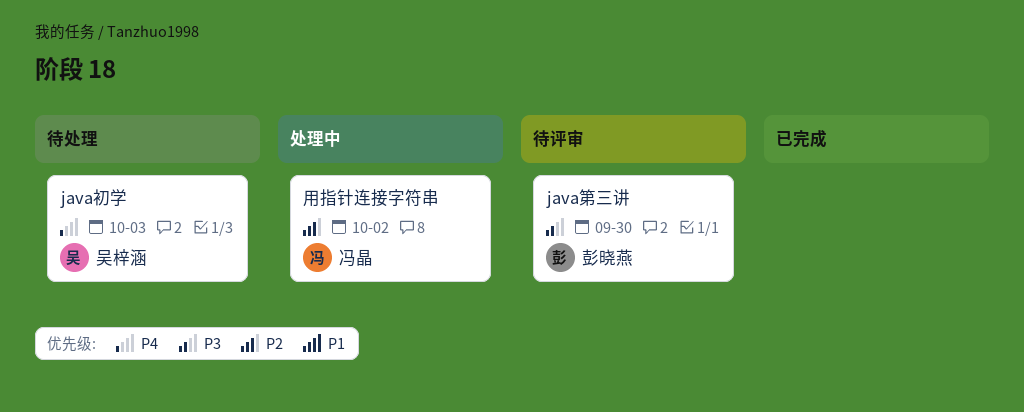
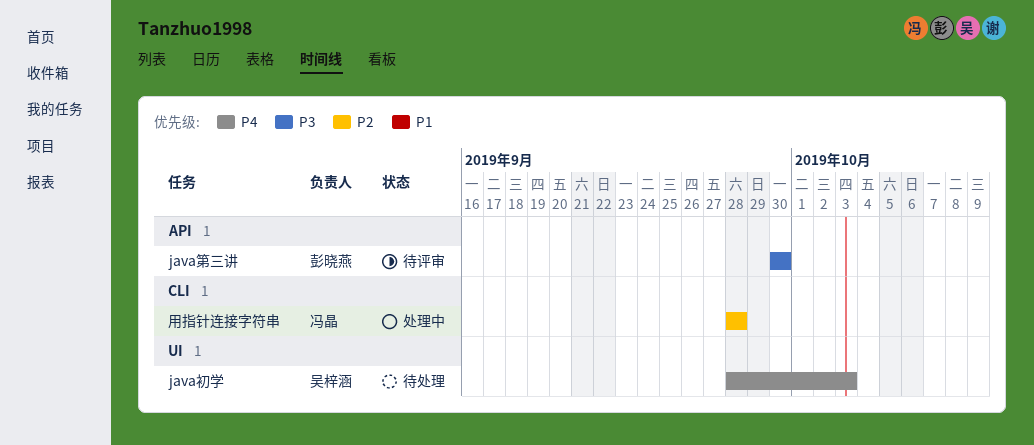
用指针连接字符串, due: Oct 2 -> Sep 28

